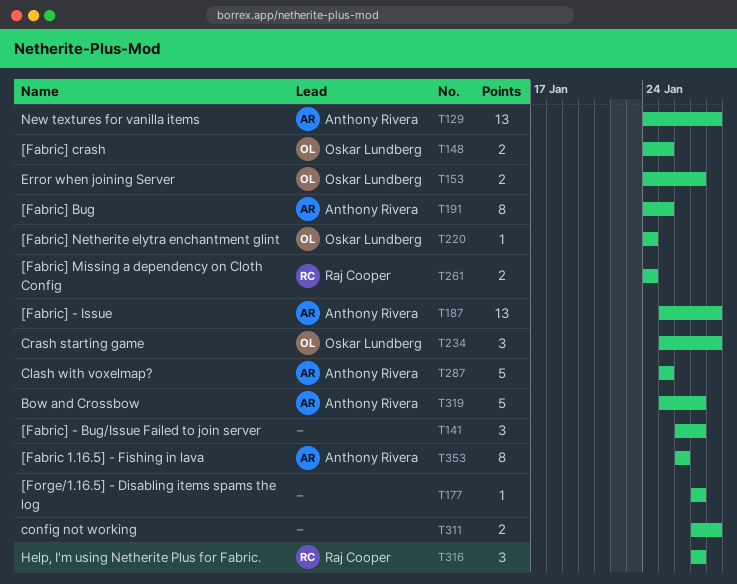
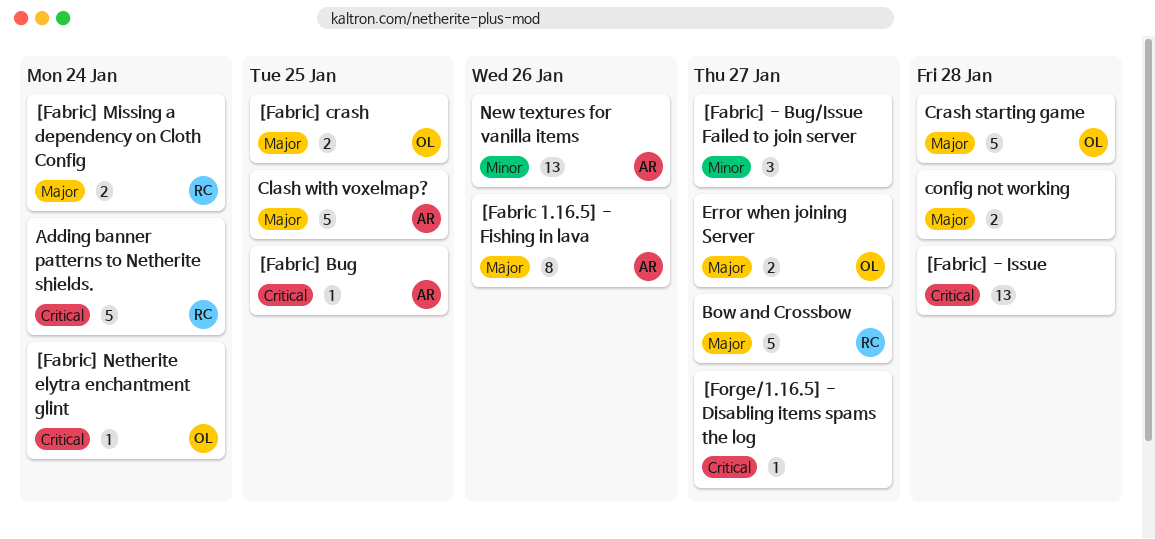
[Fabric] - Issue, owner: Anthony Rivera -> none
[Fabric] Bug, estimate: 8 -> 1
Adding banner patterns to Netherite shields.: none -> present
Bow and Crossbow, owner: Anthony Rivera -> Raj Cooper
Crash starting game, estimate: 3 -> 5
Help, I'm using Netherite Plus for Fabric.: present -> none
New textures for vanilla items, due: Jan 28 -> Jan 26

